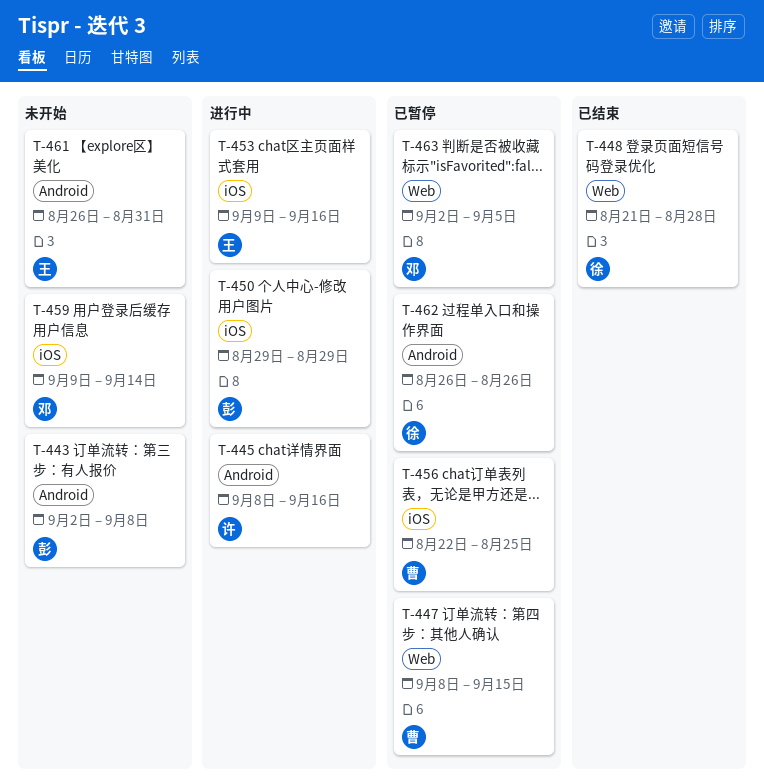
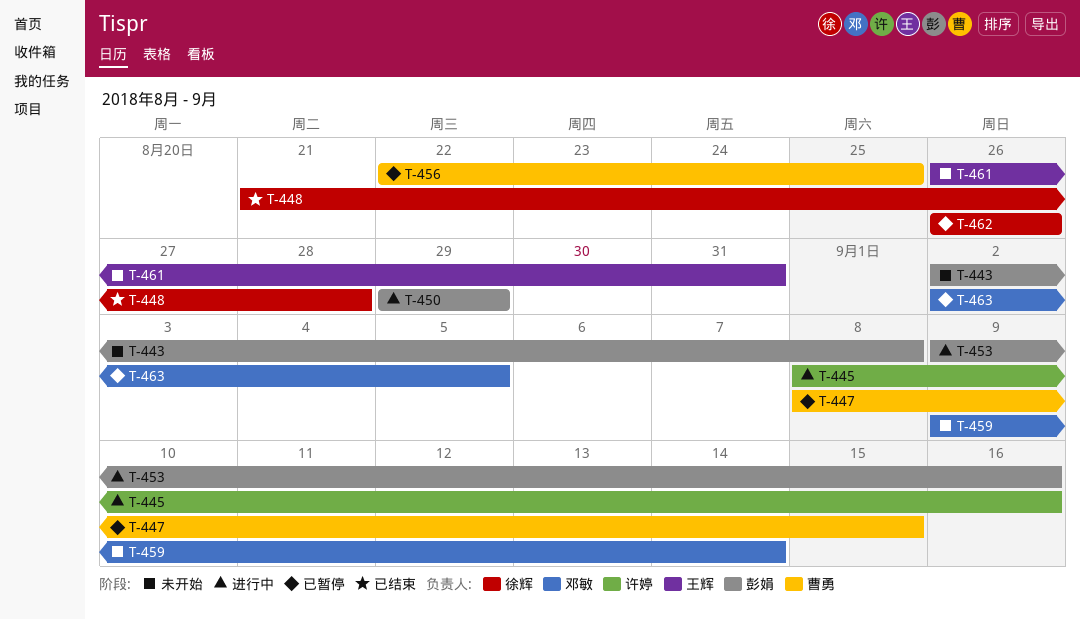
T-453, owner: 王辉 -> 彭娟

